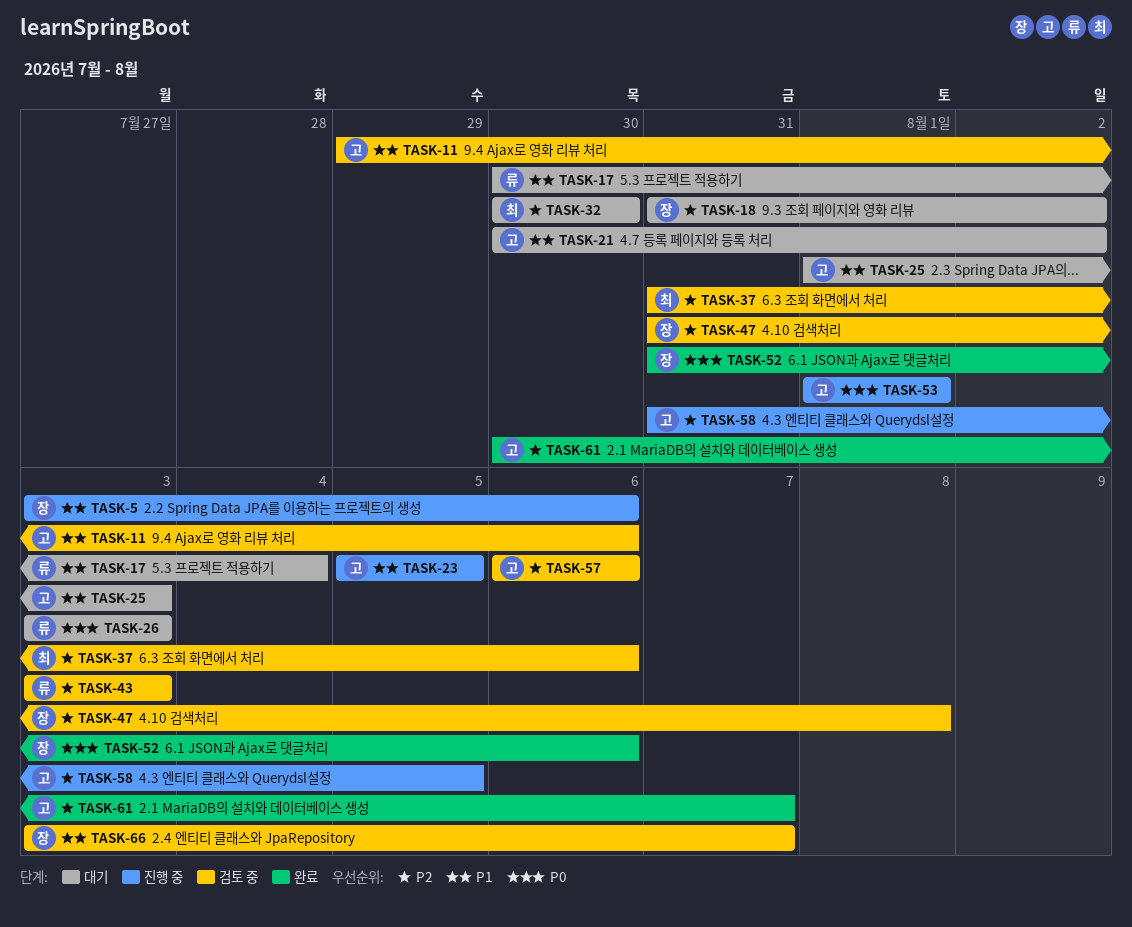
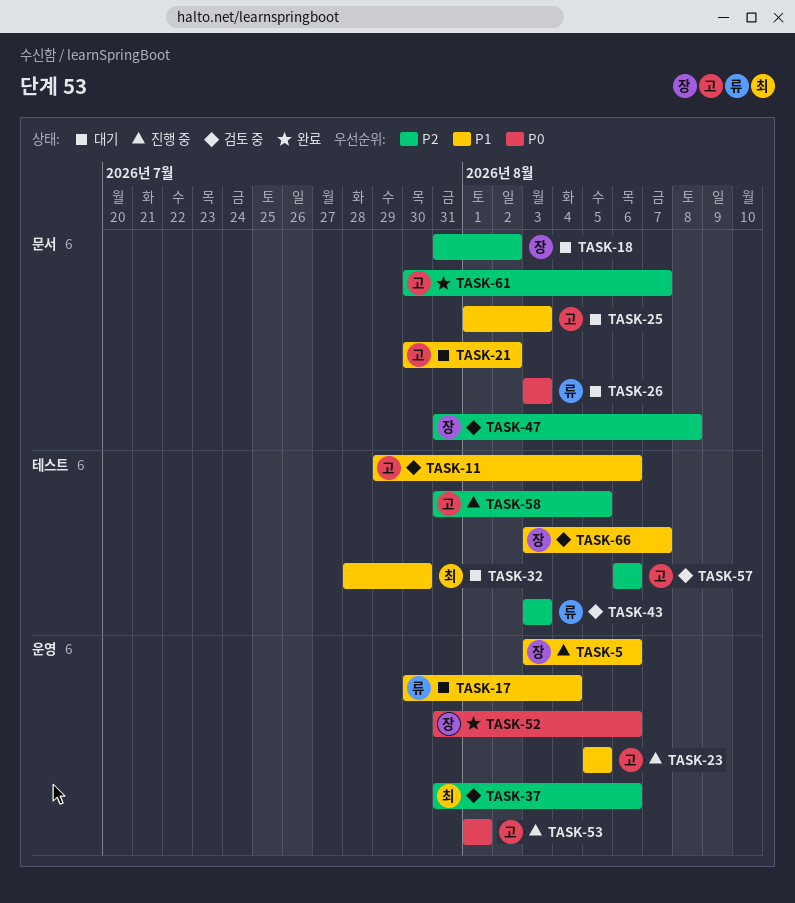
TASK-32, priority: P2 -> P1
TASK-32, start: Jul 30 -> Jul 28

